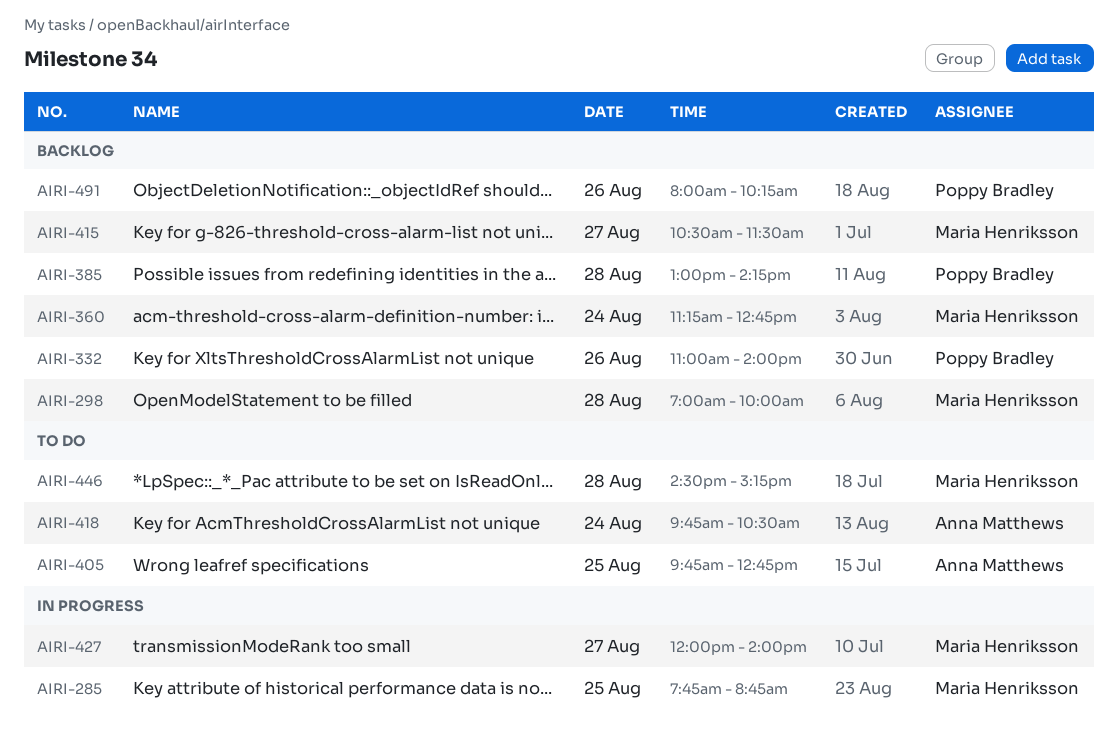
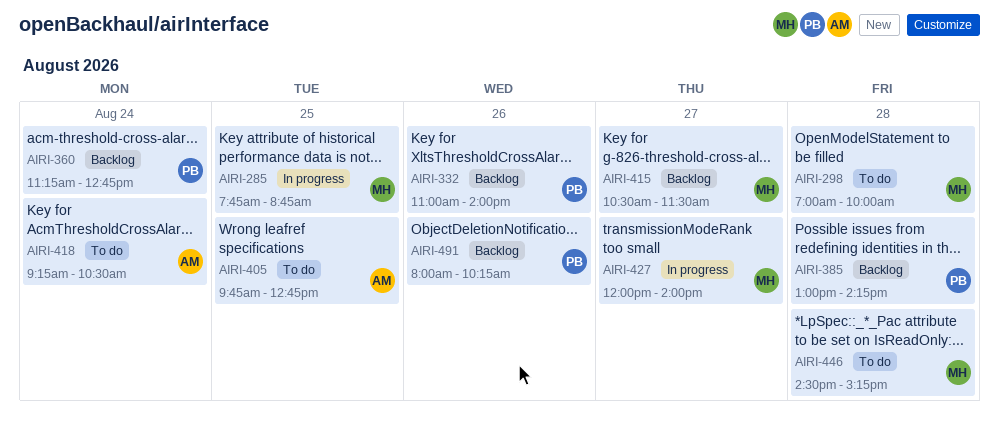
AIRI-298, status: Backlog -> To do
AIRI-360, owner: Maria Henriksson -> Poppy Bradley
AIRI-418, begins: 09:45 -> 09:15

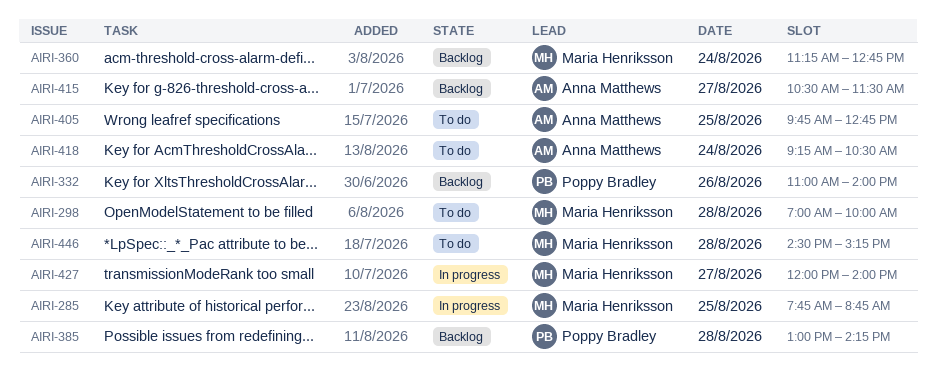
AIRI-360, owner: Poppy Bradley -> Maria Henriksson
AIRI-415, owner: Maria Henriksson -> Anna Matthews
AIRI-491: present -> none

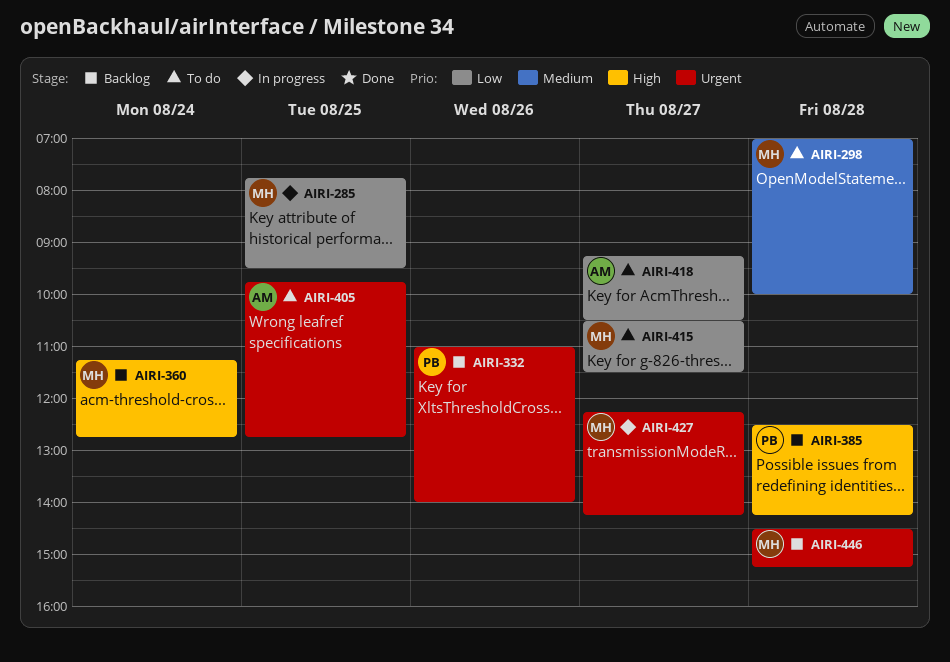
AIRI-285, ends: 08:45 -> 09:30
AIRI-385, begins: 13:00 -> 12:30
AIRI-415, status: Backlog -> To do
AIRI-415, owner: Anna Matthews -> Maria Henriksson
AIRI-418, day: Aug 24 -> Aug 27
AIRI-427, begins: 12:00 -> 12:15
AIRI-427, ends: 14:00 -> 14:15
AIRI-446, status: To do -> Backlog

